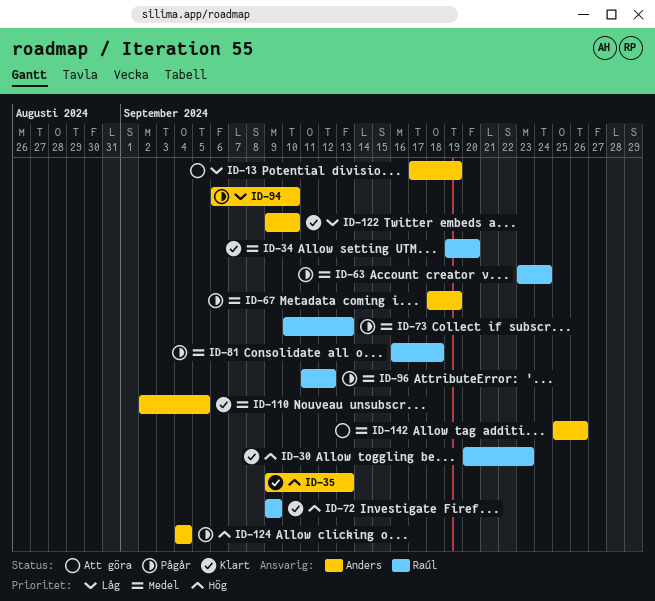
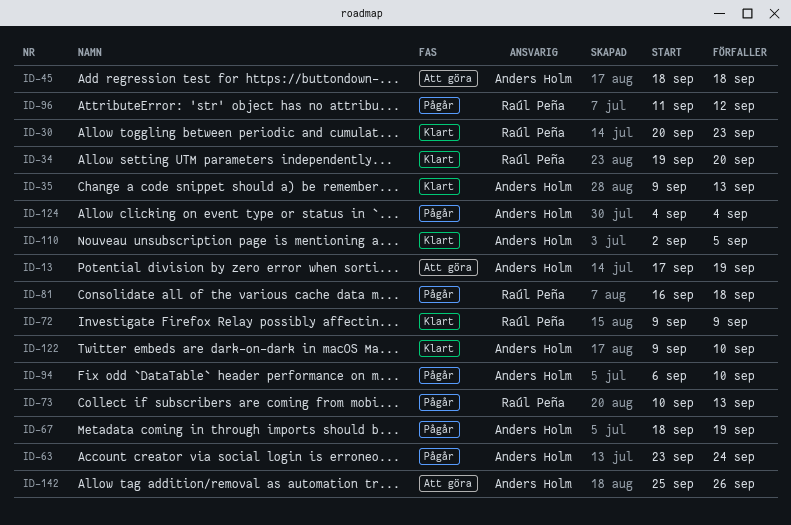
ID-45: none -> present
ID-63, owner: Raúl Peña -> Anders Holm

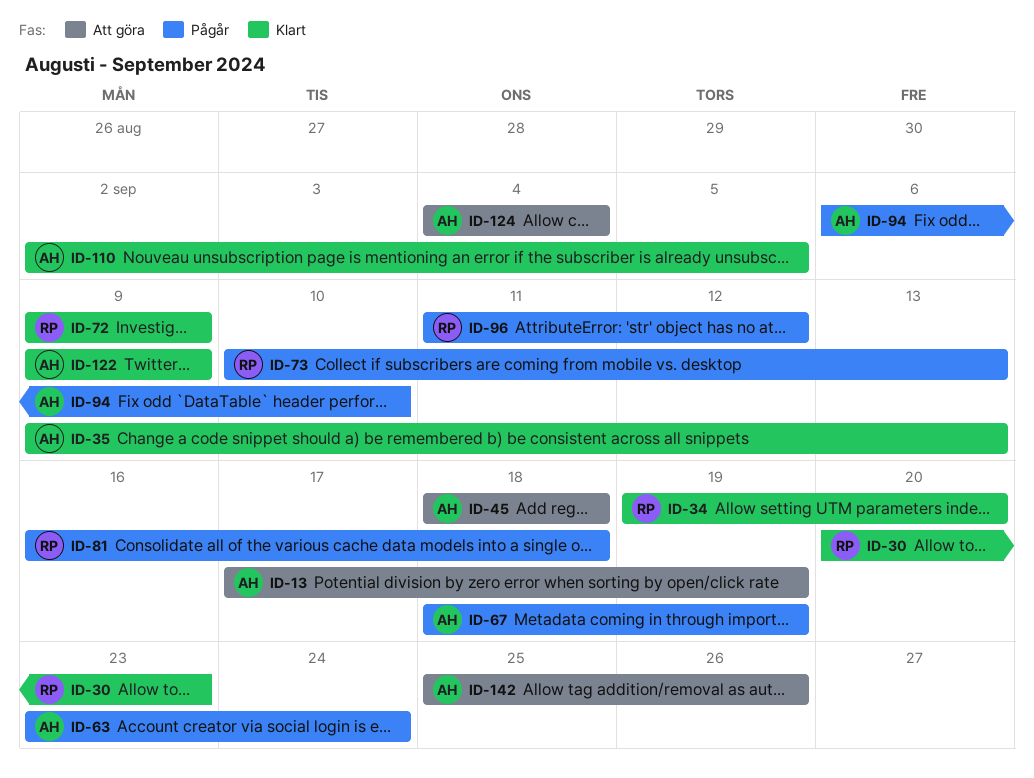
ID-122, due: Sep 10 -> Sep 9
ID-124, status: Pågår -> Att göra

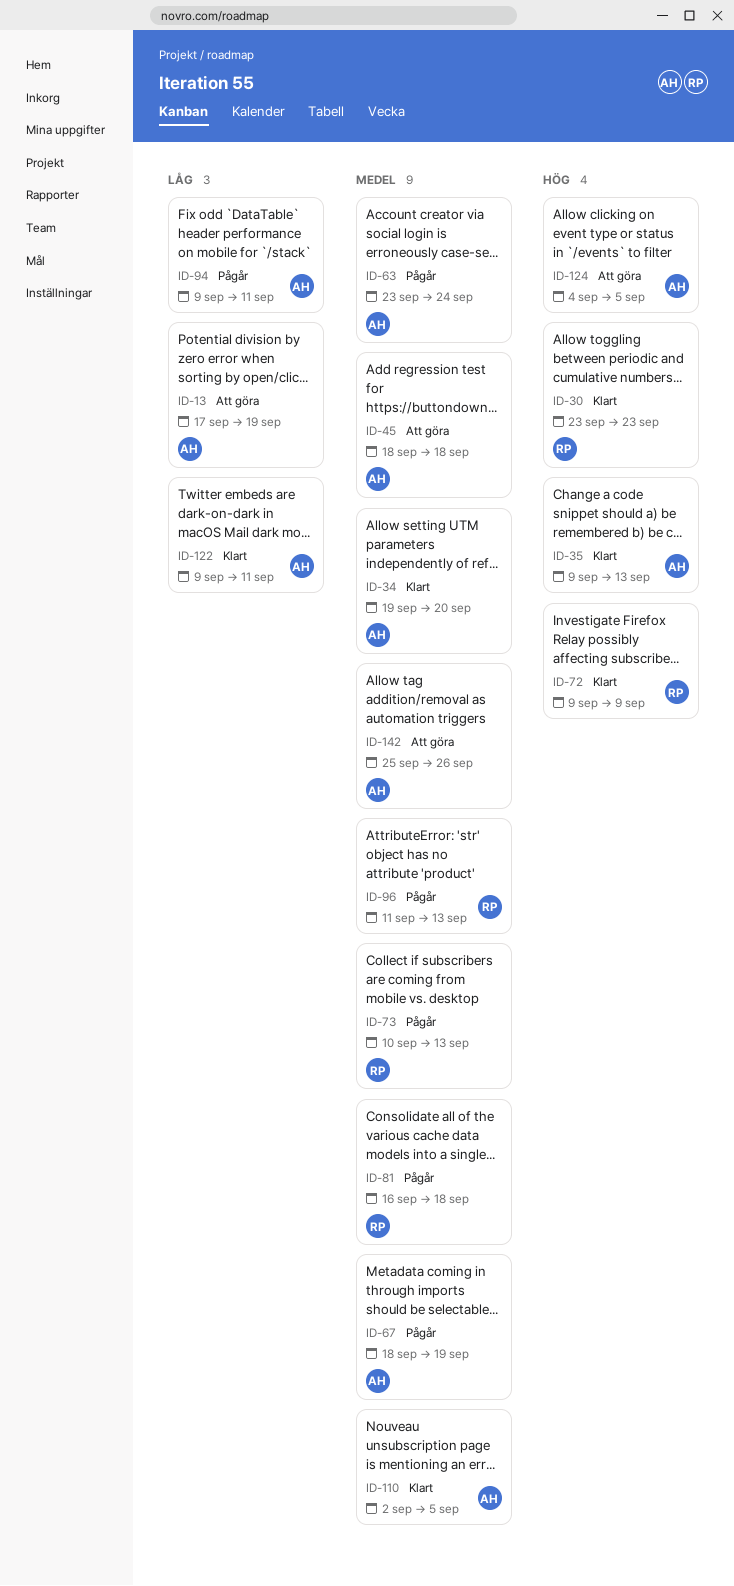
ID-30, start: Sep 20 -> Sep 23
ID-34, owner: RP -> AH
ID-94, start: Sep 6 -> Sep 9
ID-94, due: Sep 10 -> Sep 11
ID-96, due: Sep 12 -> Sep 13
ID-122, due: Sep 9 -> Sep 11
ID-124, due: Sep 4 -> Sep 5

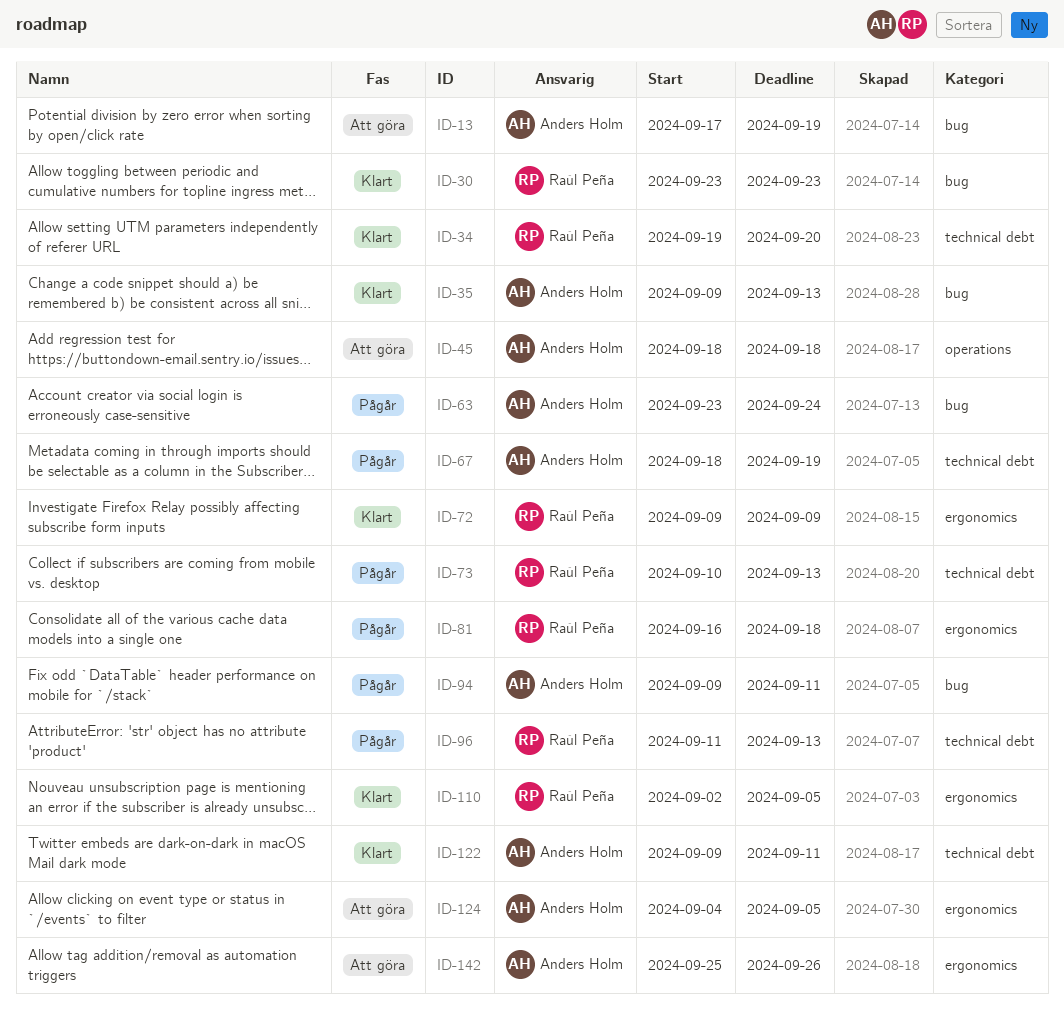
ID-34, owner: Anders Holm -> Raúl Peña
ID-110, owner: Anders Holm -> Raúl Peña

